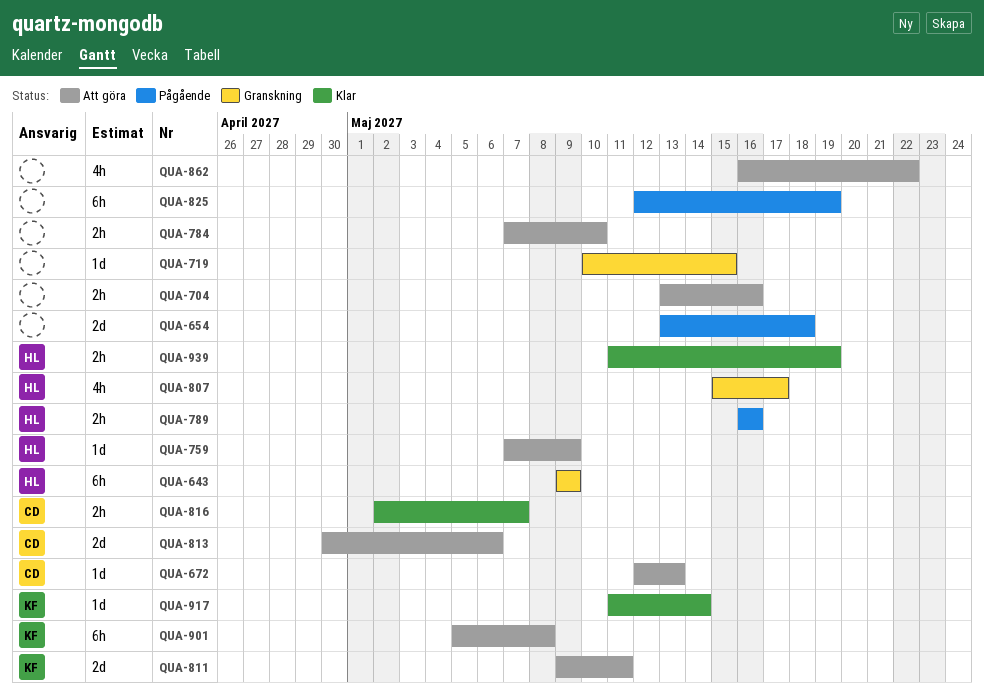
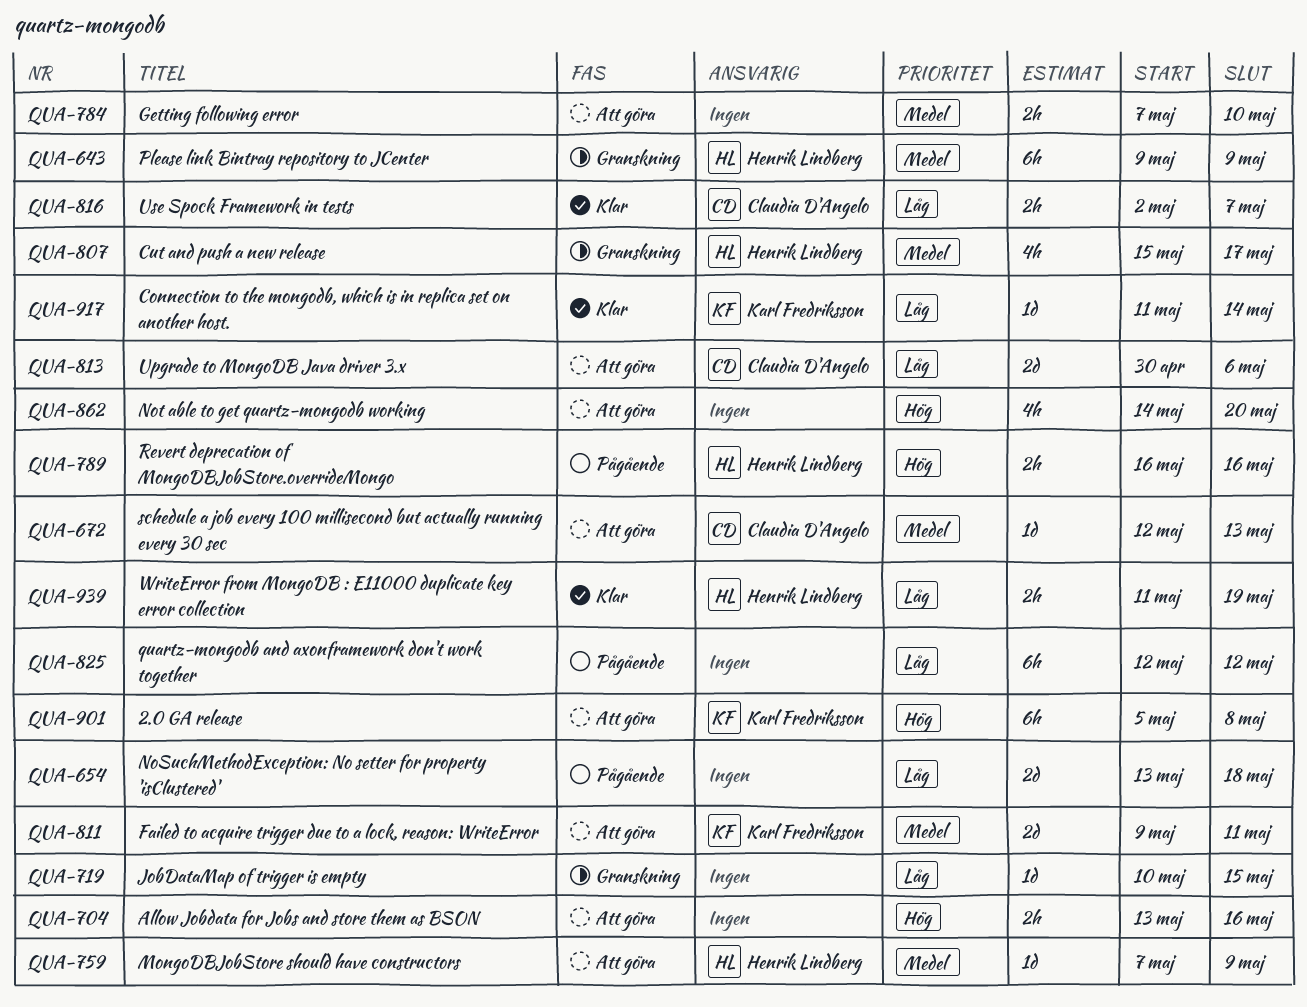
QUA-825, due: May 19 -> May 12
QUA-862, start: May 16 -> May 14
QUA-862, due: May 22 -> May 20

